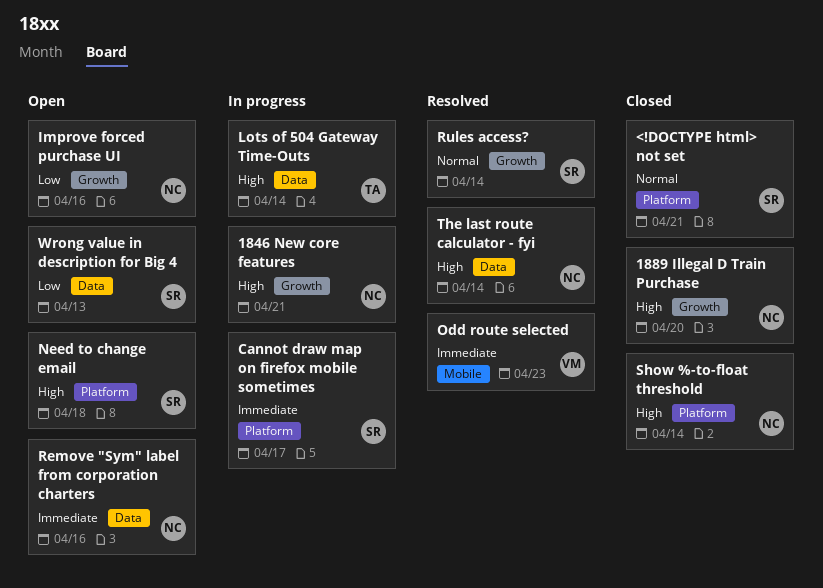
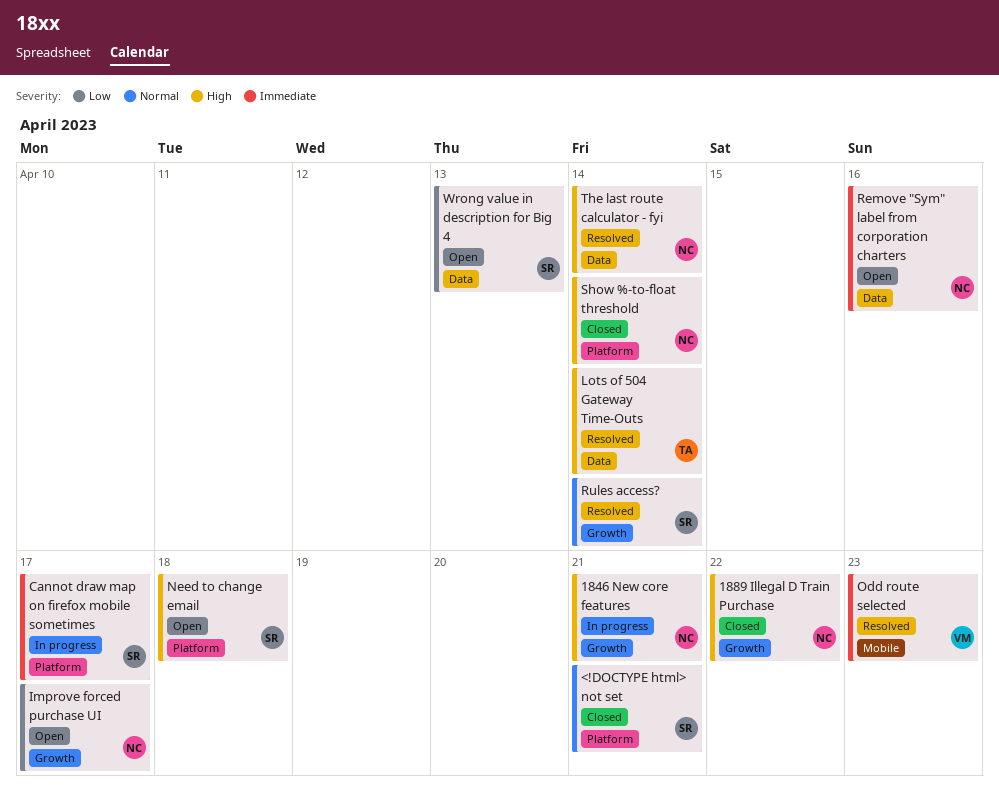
1889 Illegal D Train Purchase, due: Apr 20 -> Apr 22
Improve forced purchase UI, due: Apr 16 -> Apr 17
Lots of 504 Gateway Time-Outs, status: In progress -> Resolved

